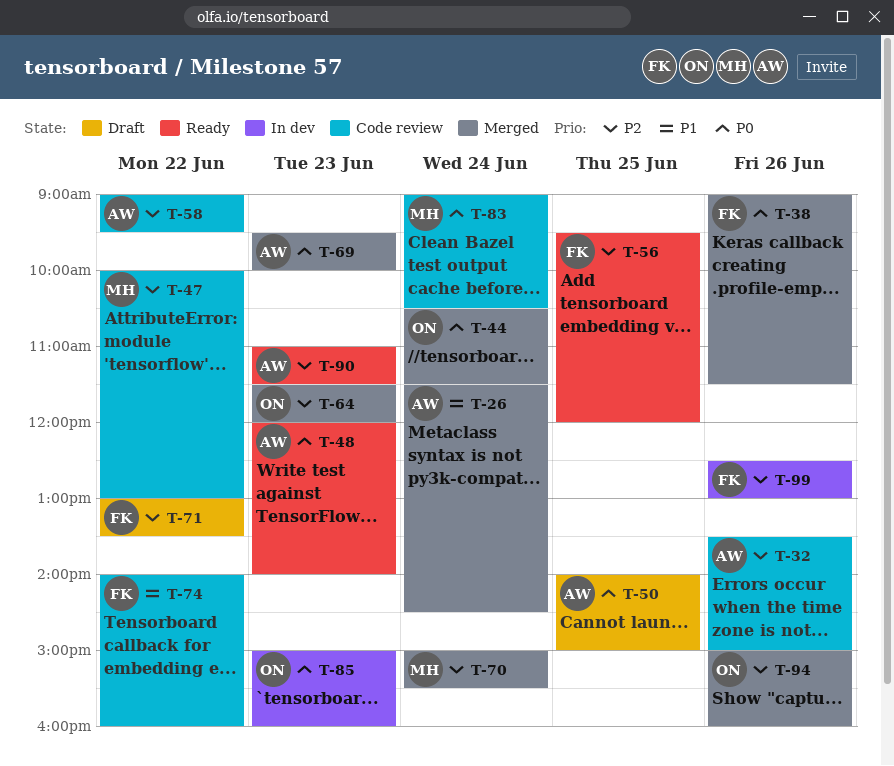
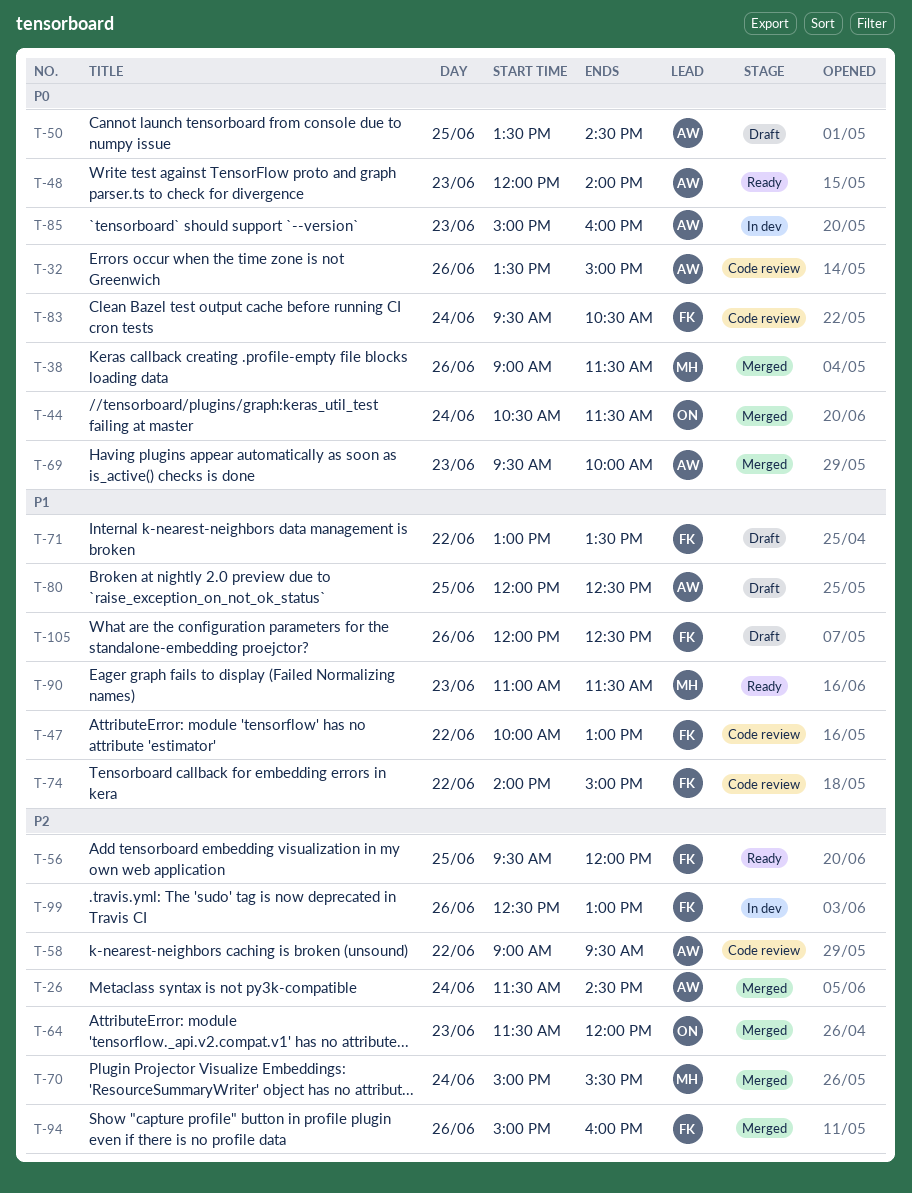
T-26, priority: P1 -> P2
T-32, priority: P2 -> P0
T-38, owner: FK -> MH
T-47, owner: MH -> FK
T-47, priority: P2 -> P1
T-50, begins: 14:00 -> 13:30
T-50, ends: 15:00 -> 14:30
T-71, priority: P2 -> P1
T-74, ends: 16:00 -> 15:00
T-80: none -> present
T-83, owner: MH -> FK
T-83, begins: 09:00 -> 09:30
T-85, owner: ON -> AW
T-90, owner: AW -> MH
T-90, priority: P2 -> P1
T-94, owner: ON -> FK
T-105: none -> present

